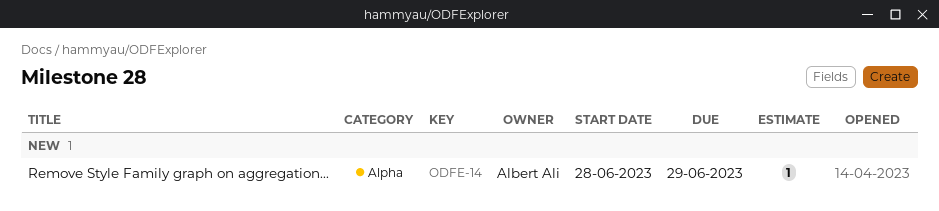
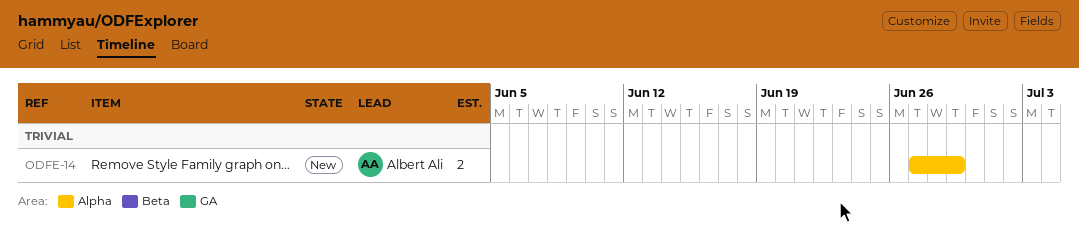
ODFE-14, estimate: 1 -> 2
ODFE-14, start: Jun 28 -> Jun 27

